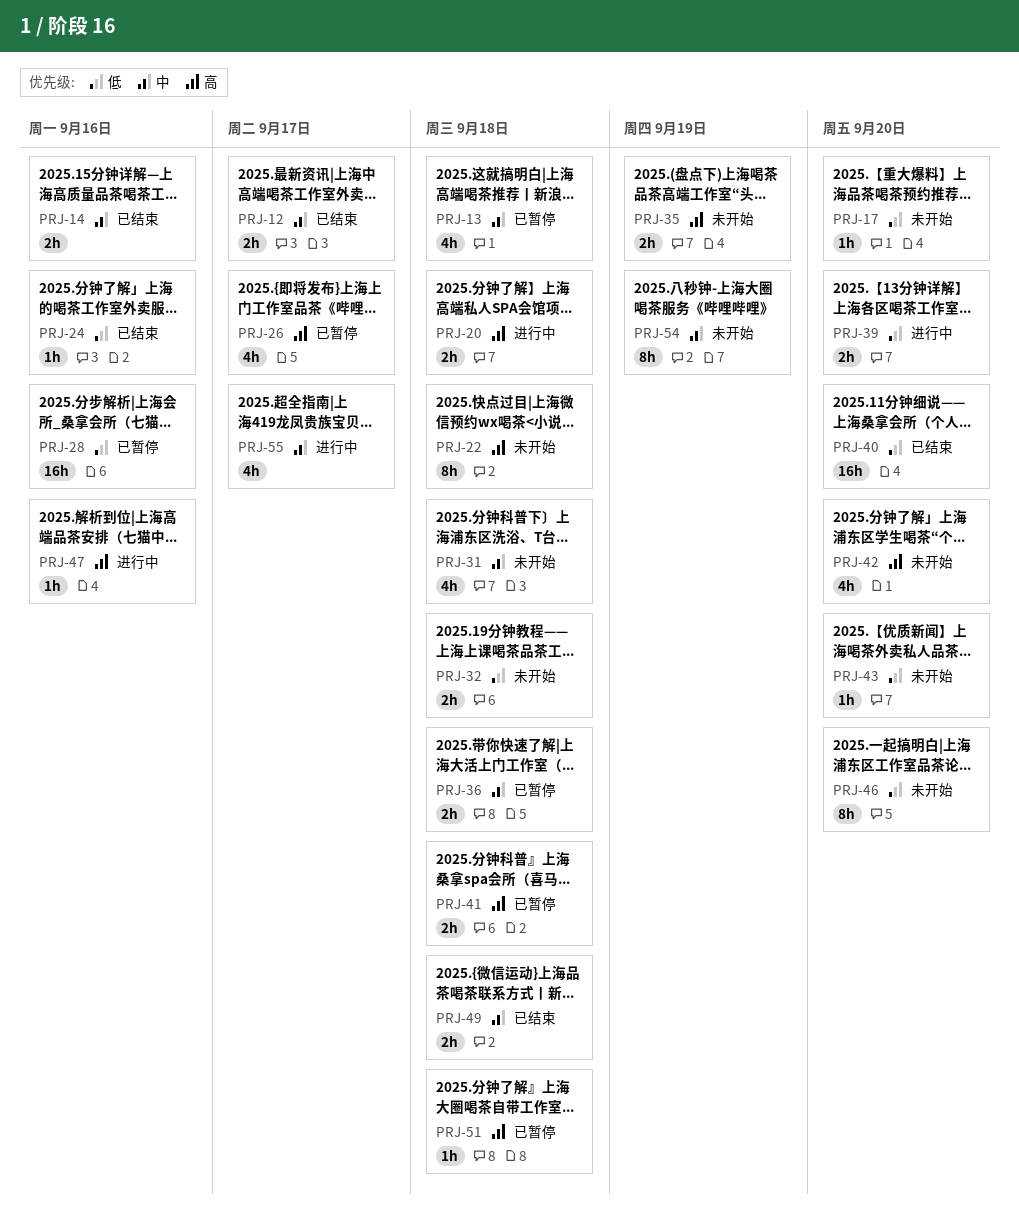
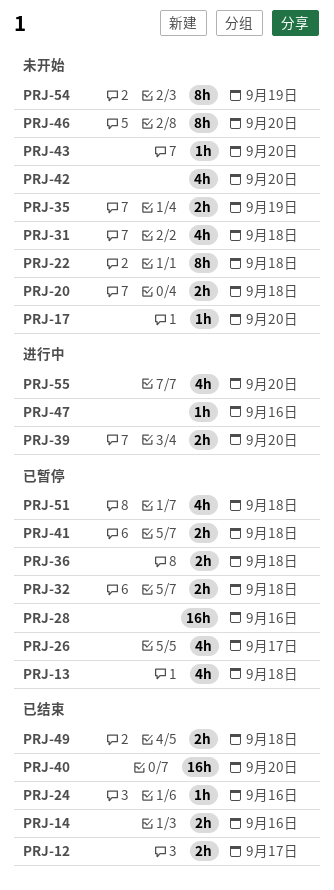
PRJ-20, status: 进行中 -> 未开始
PRJ-32, status: 未开始 -> 已暂停
PRJ-51, estimate: 1h -> 4h
PRJ-55, due: Sep 17 -> Sep 20

